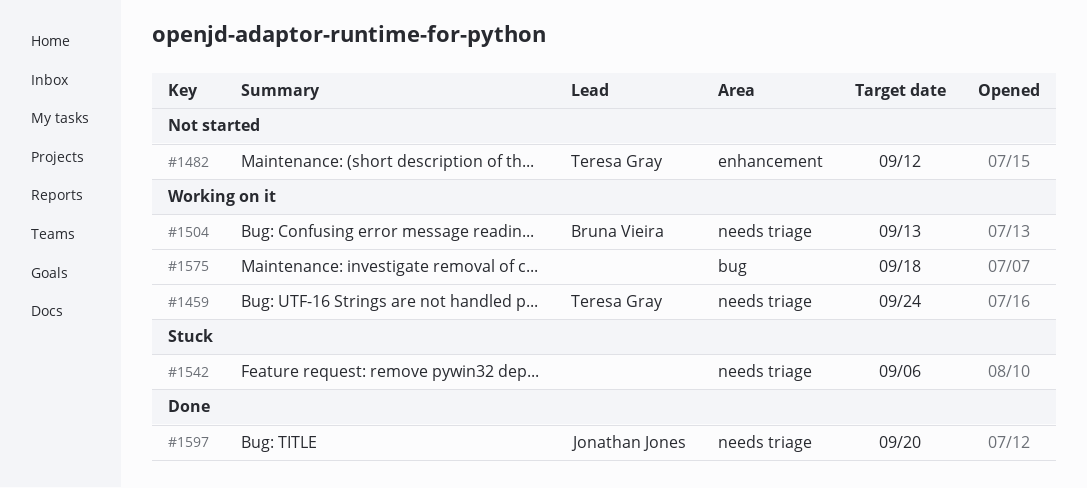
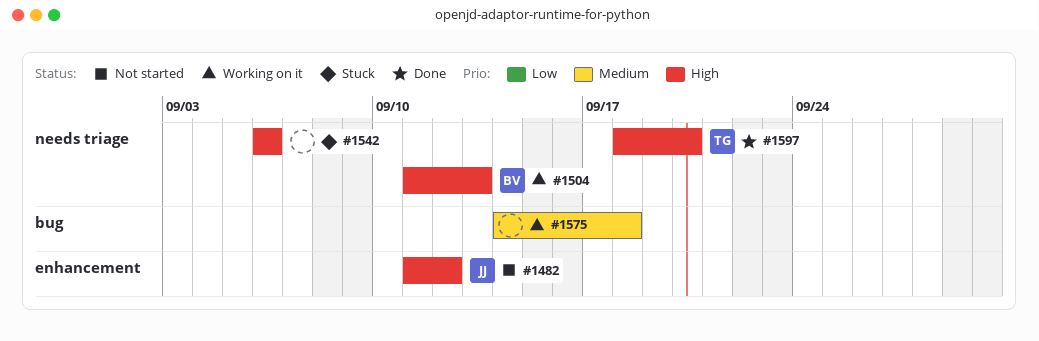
#1459: present -> none
#1482, owner: Teresa Gray -> Jonathan Jones
#1597, owner: Jonathan Jones -> Teresa Gray

